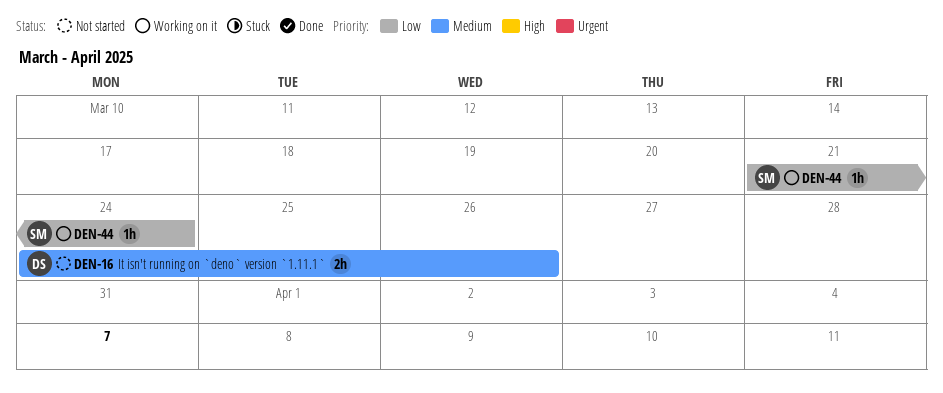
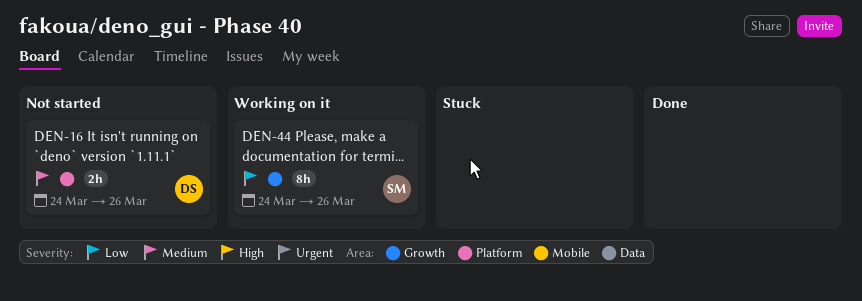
DEN-44, estimate: 1h -> 8h
DEN-44, start: Mar 21 -> Mar 24
DEN-44, due: Mar 24 -> Mar 26

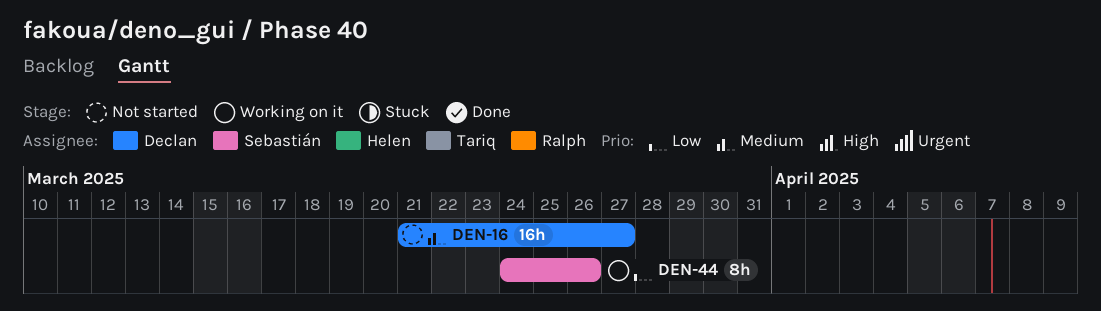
DEN-16, estimate: 2h -> 16h
DEN-16, start: Mar 24 -> Mar 21
DEN-16, due: Mar 26 -> Mar 27

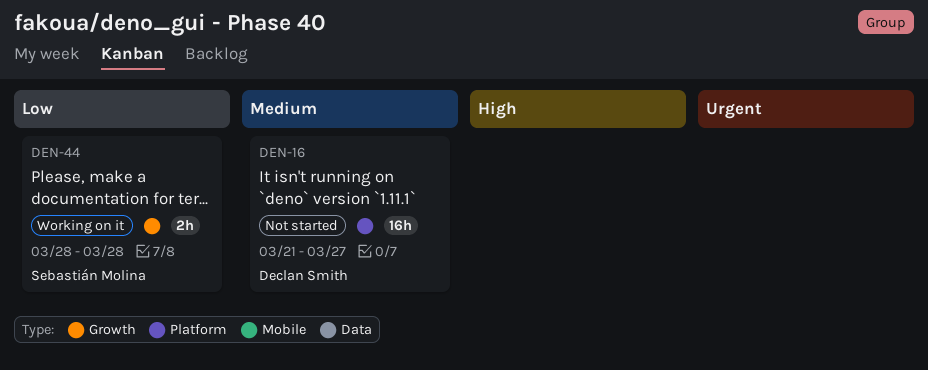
DEN-44, estimate: 8h -> 2h
DEN-44, start: Mar 24 -> Mar 28
DEN-44, due: Mar 26 -> Mar 28

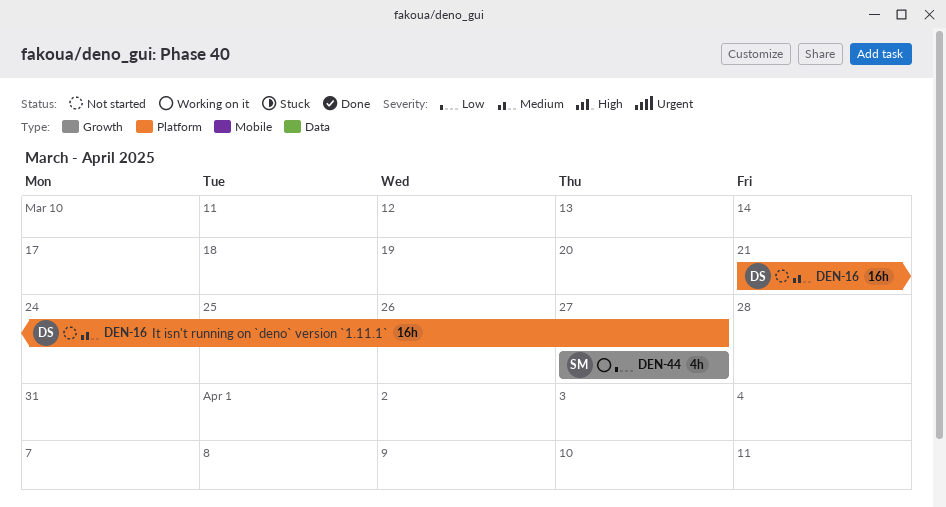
DEN-44, estimate: 2h -> 4h
DEN-44, start: Mar 28 -> Mar 27
DEN-44, due: Mar 28 -> Mar 27

